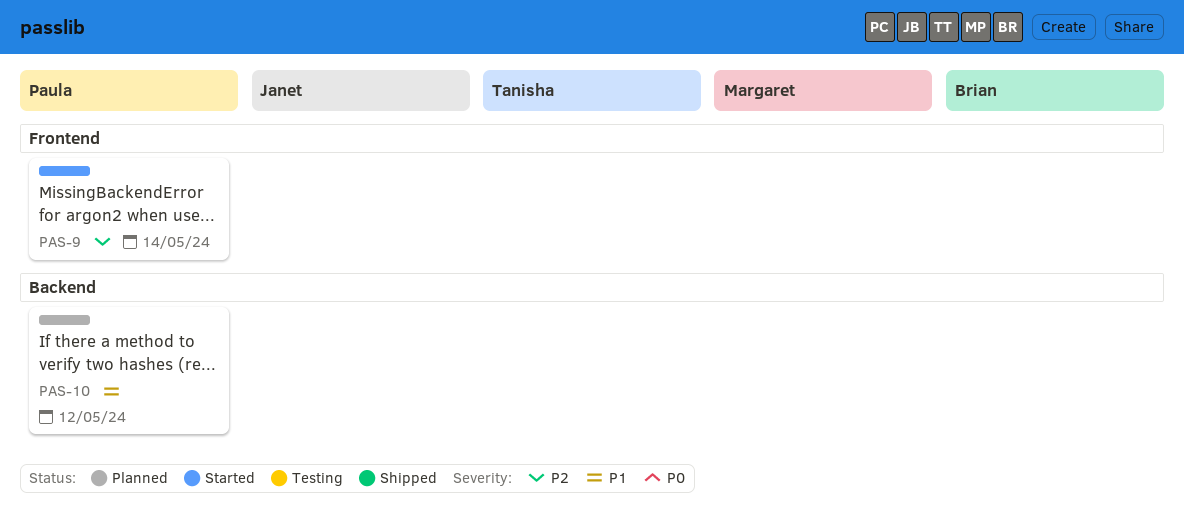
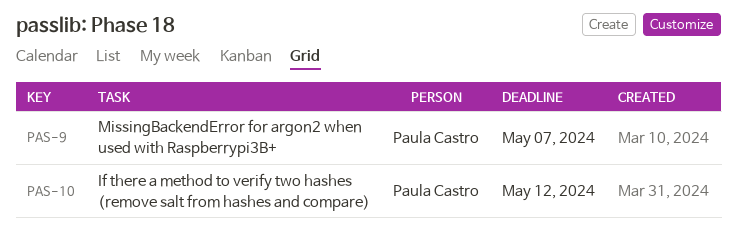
PAS-9, due: May 14 -> May 7

